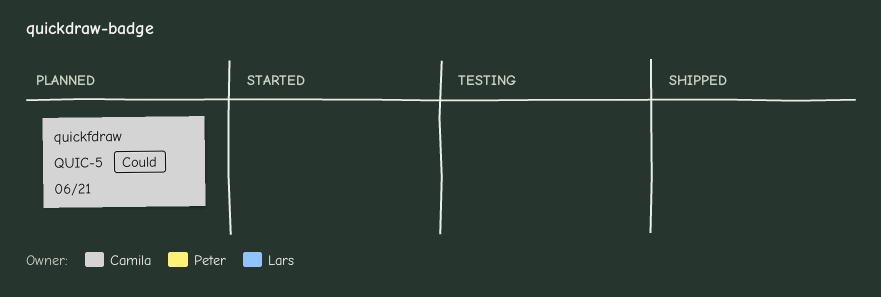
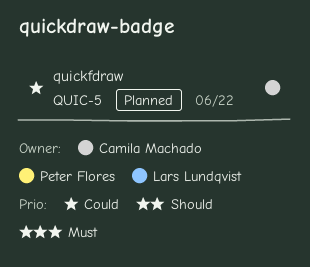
QUIC-5, due: Jun 21 -> Jun 22

